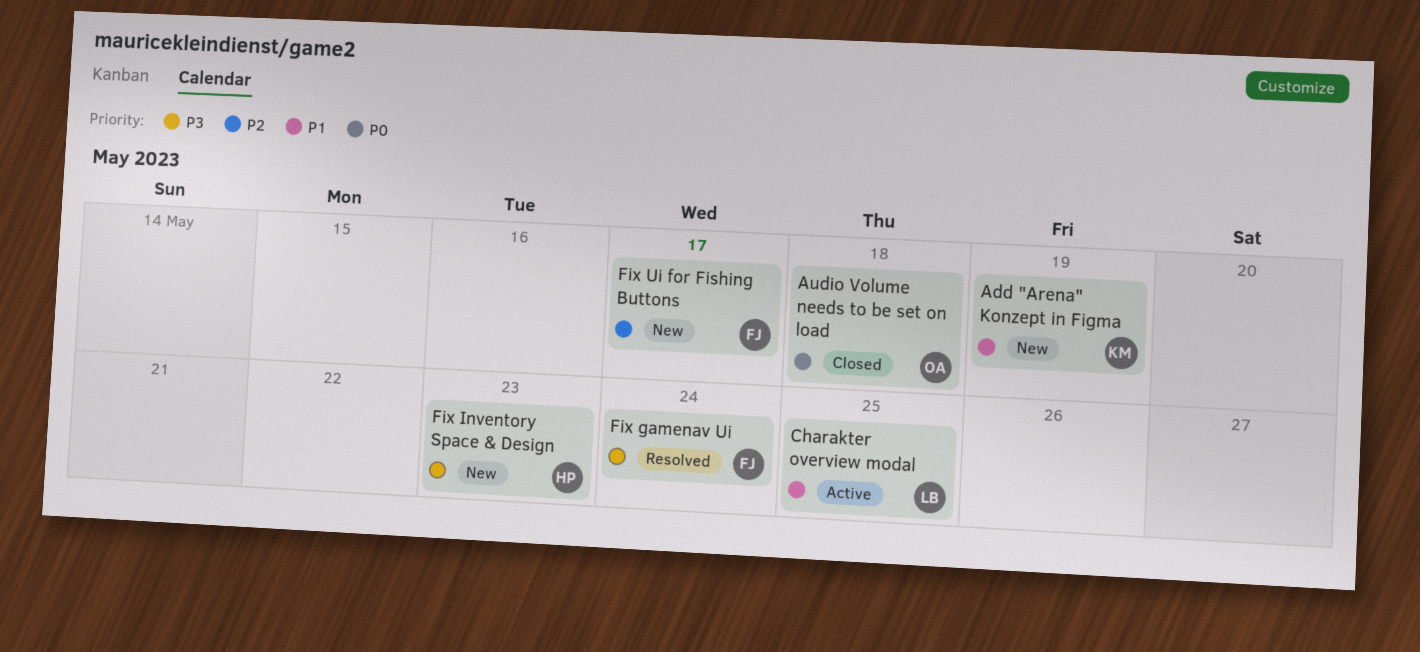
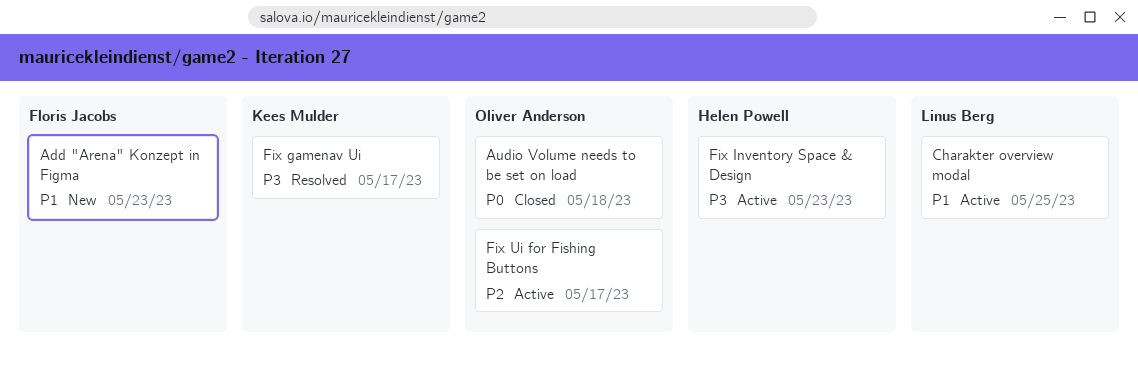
Add "Arena" Konzept in Figma, owner: Kees Mulder -> Floris Jacobs
Add "Arena" Konzept in Figma, due: May 19 -> May 23
Fix gamenav Ui, owner: Floris Jacobs -> Kees Mulder
Fix gamenav Ui, due: May 24 -> May 17
Fix Inventory Space & Design, status: New -> Active
Fix Ui for Fishing Buttons, status: New -> Active
Fix Ui for Fishing Buttons, owner: Floris Jacobs -> Oliver Anderson

